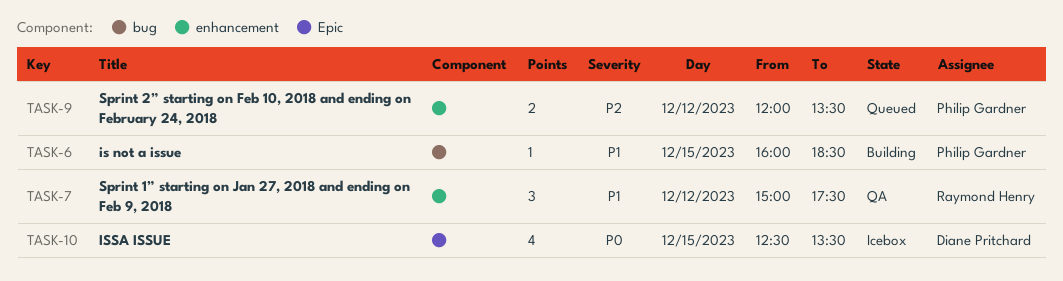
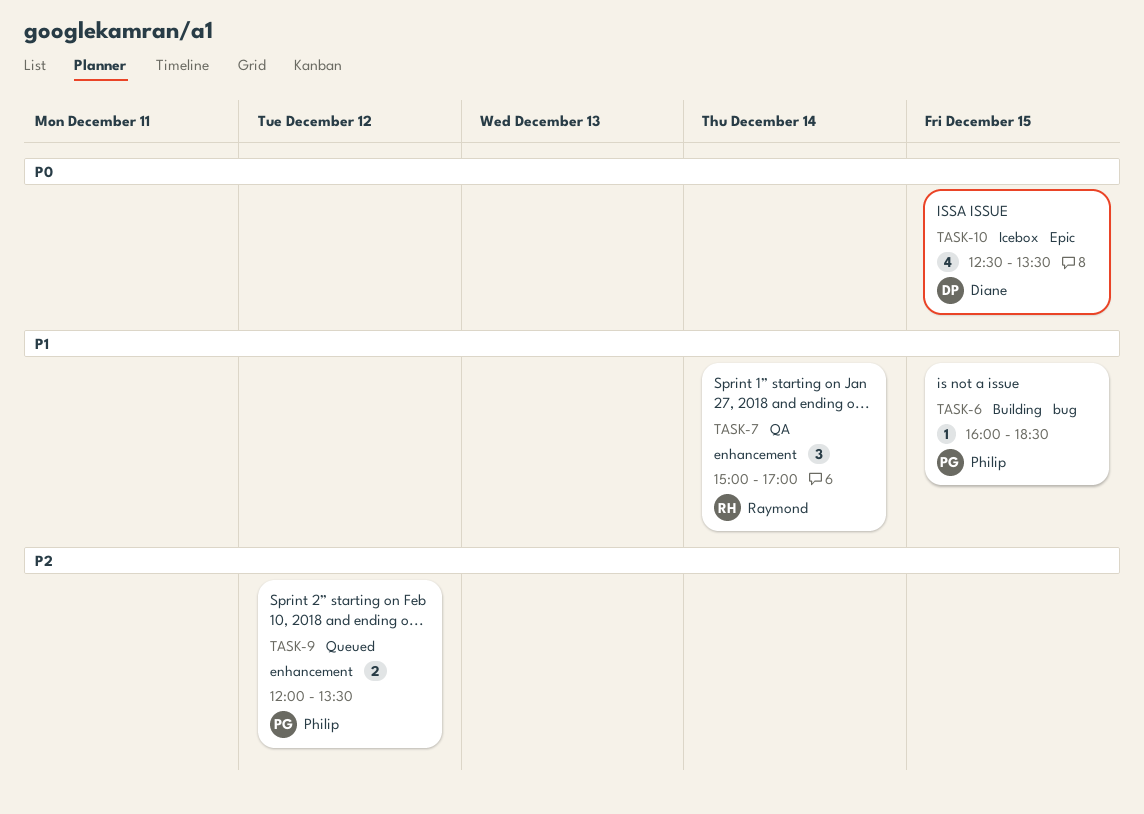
TASK-7, day: Dec 12 -> Dec 14
TASK-7, ends: 17:30 -> 17:00

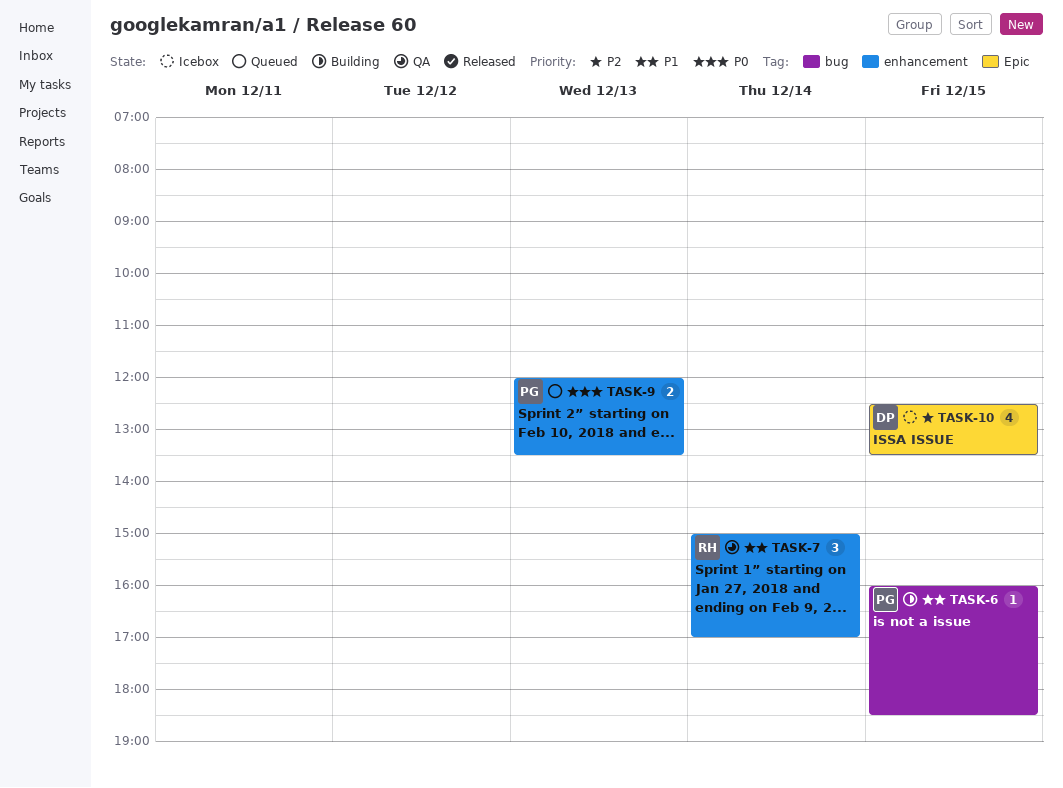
TASK-9, priority: P2 -> P0
TASK-9, day: Dec 12 -> Dec 13
TASK-10, priority: P0 -> P2

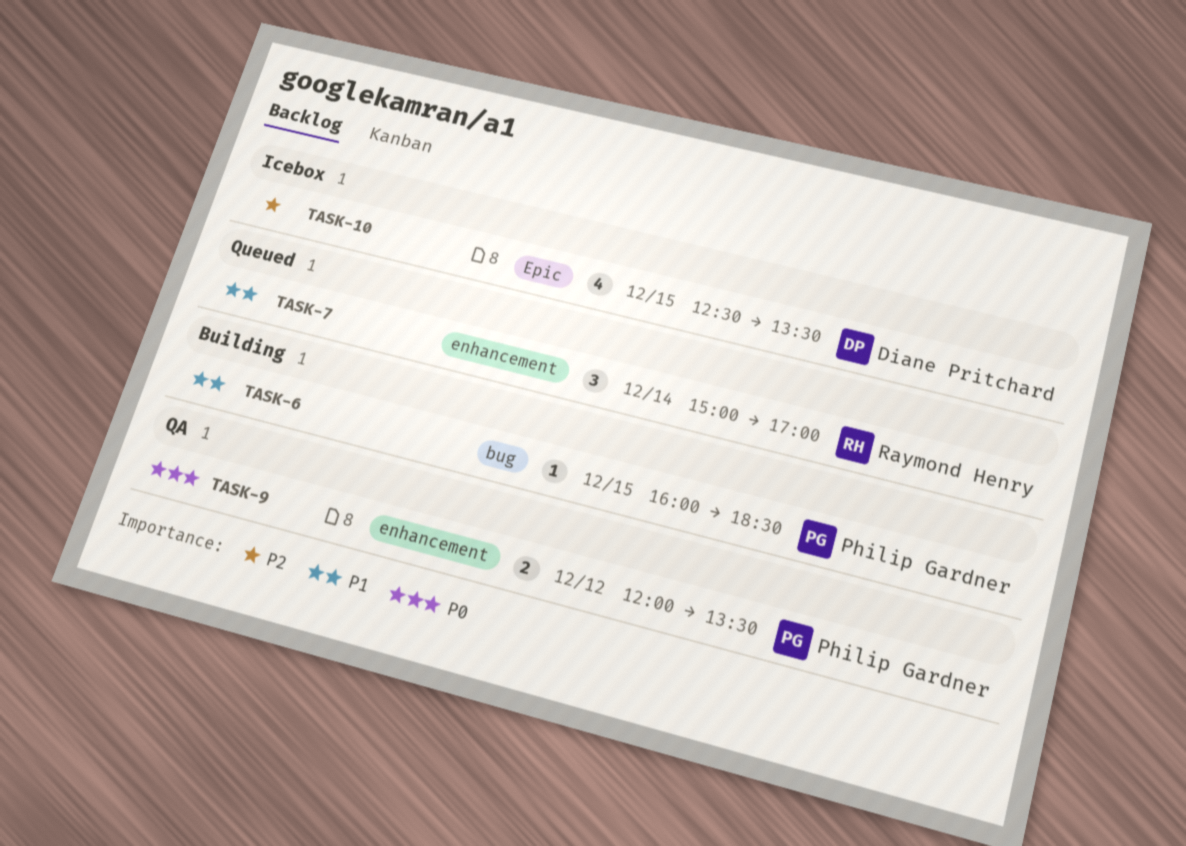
TASK-7, status: QA -> Queued
TASK-9, status: Queued -> QA
TASK-9, day: Dec 13 -> Dec 12

